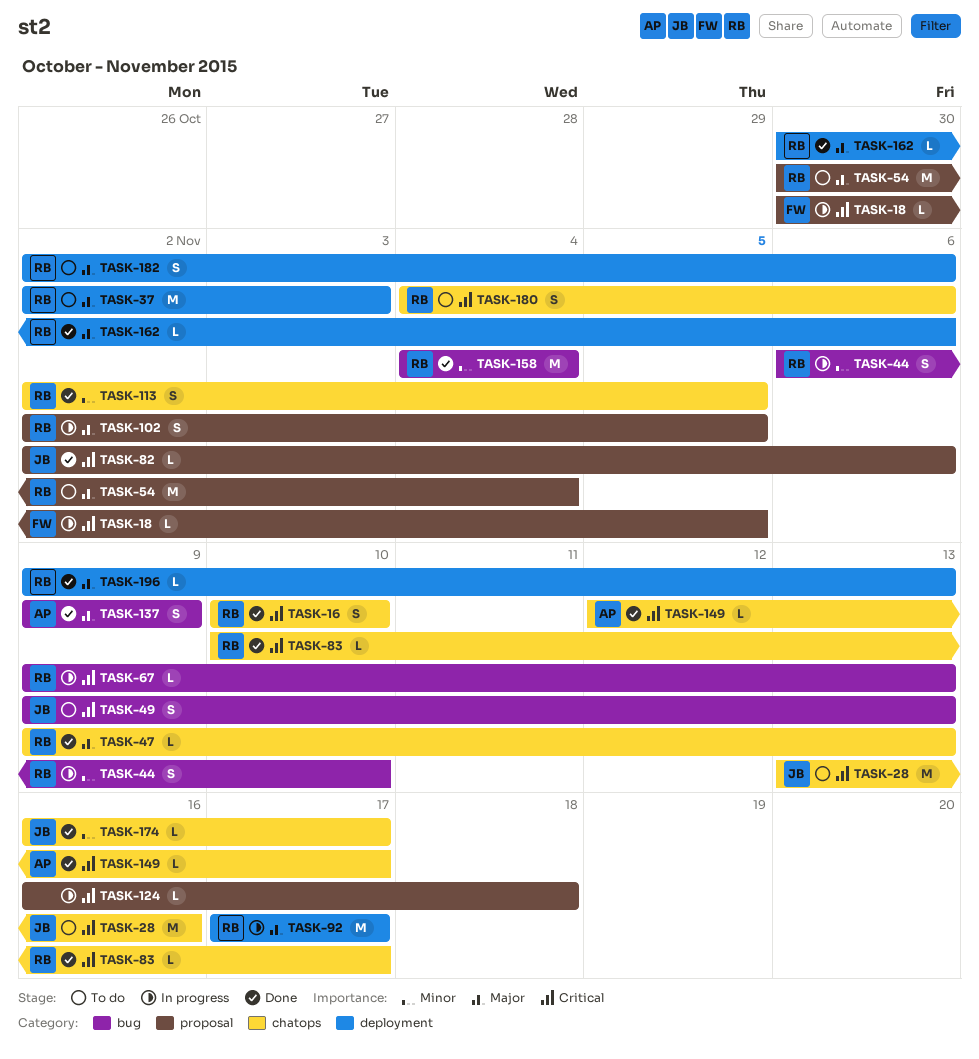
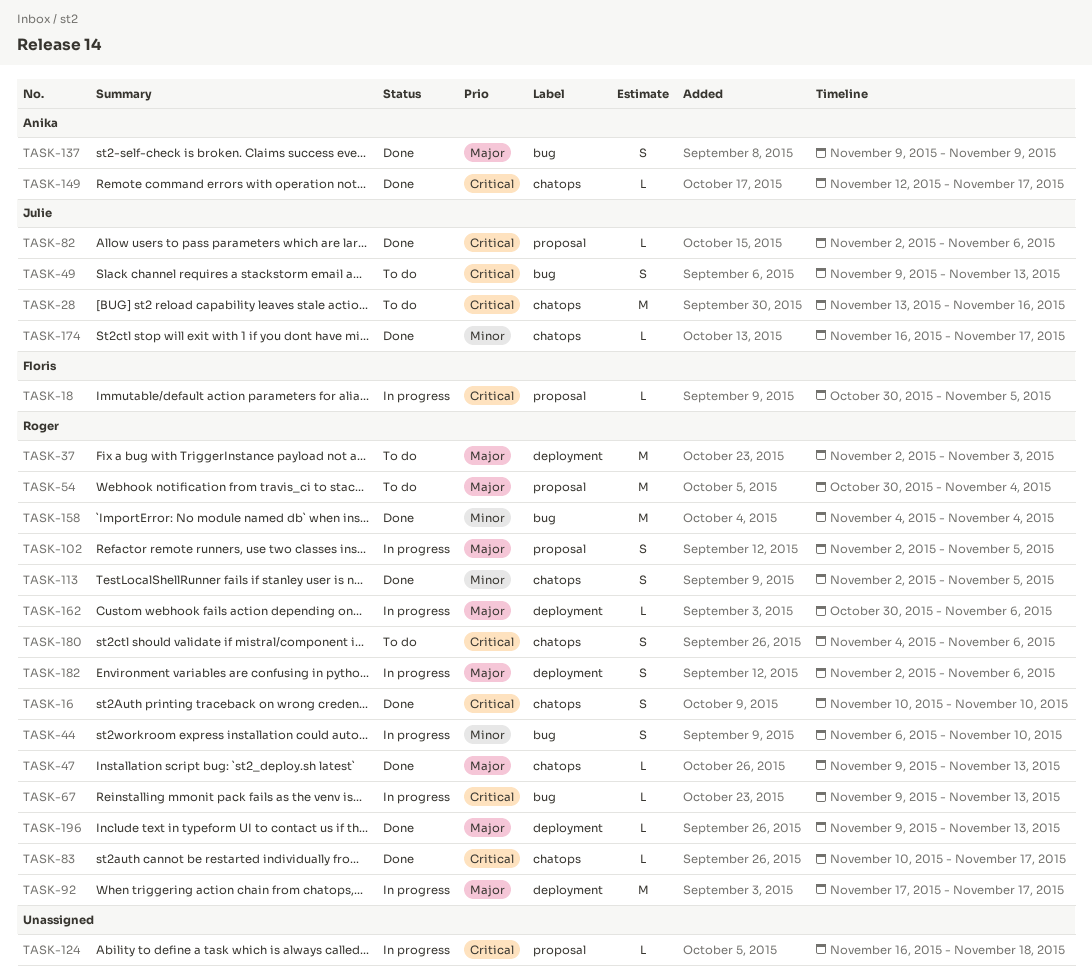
TASK-162, status: Done -> In progress
TASK-182, status: To do -> In progress

